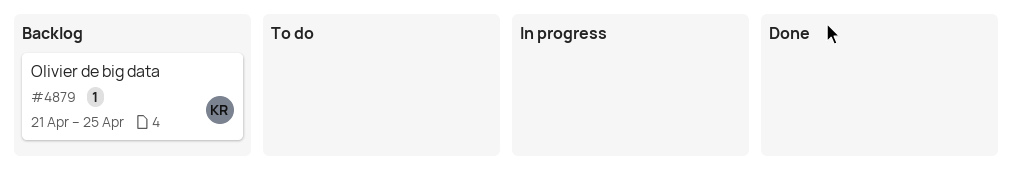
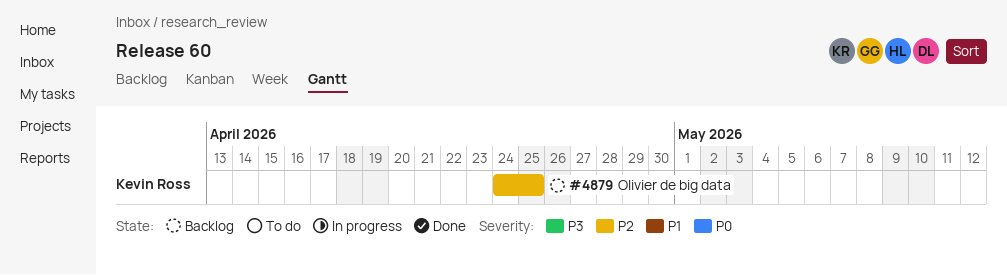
#4879, start: Apr 21 -> Apr 24

